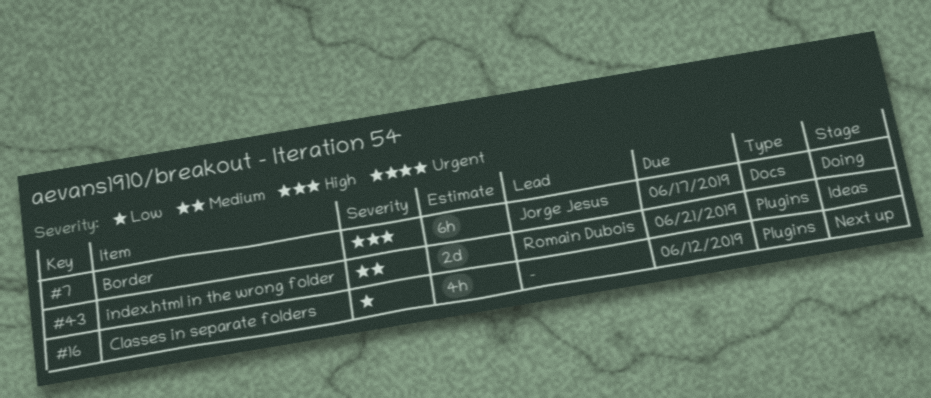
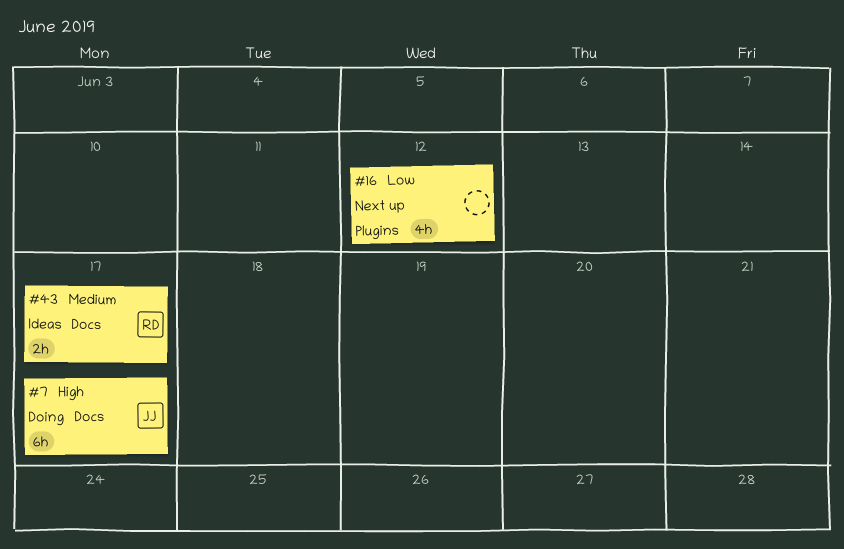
#43, label: Plugins -> Docs
#43, estimate: 2d -> 2h
#43, due: Jun 21 -> Jun 17

